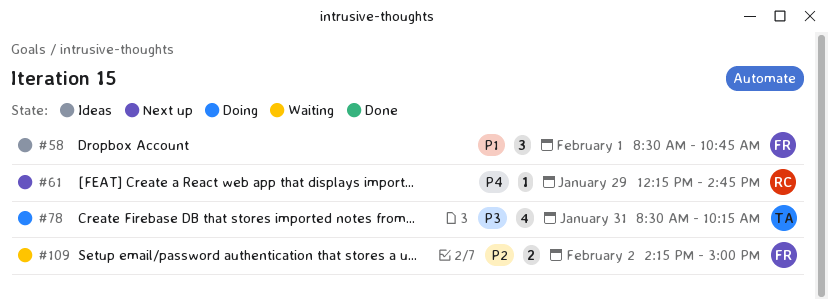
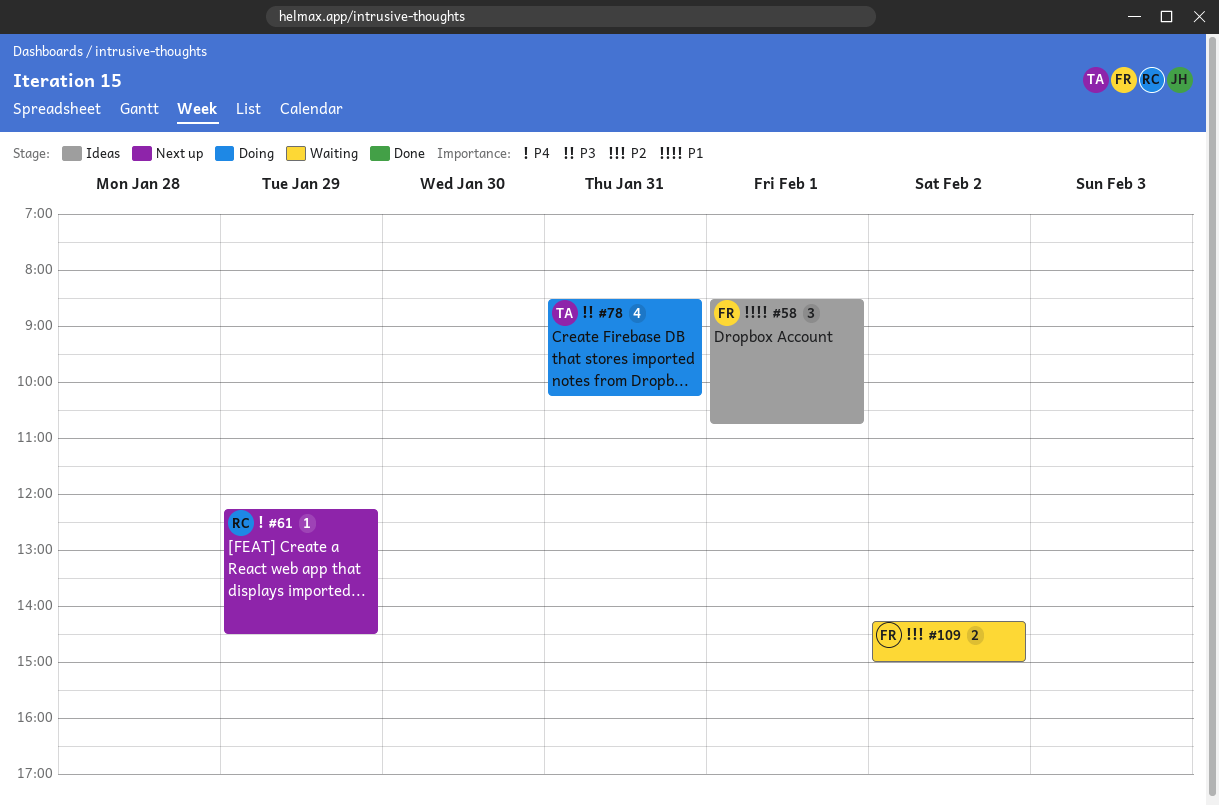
#61, ends: 14:45 -> 14:30

